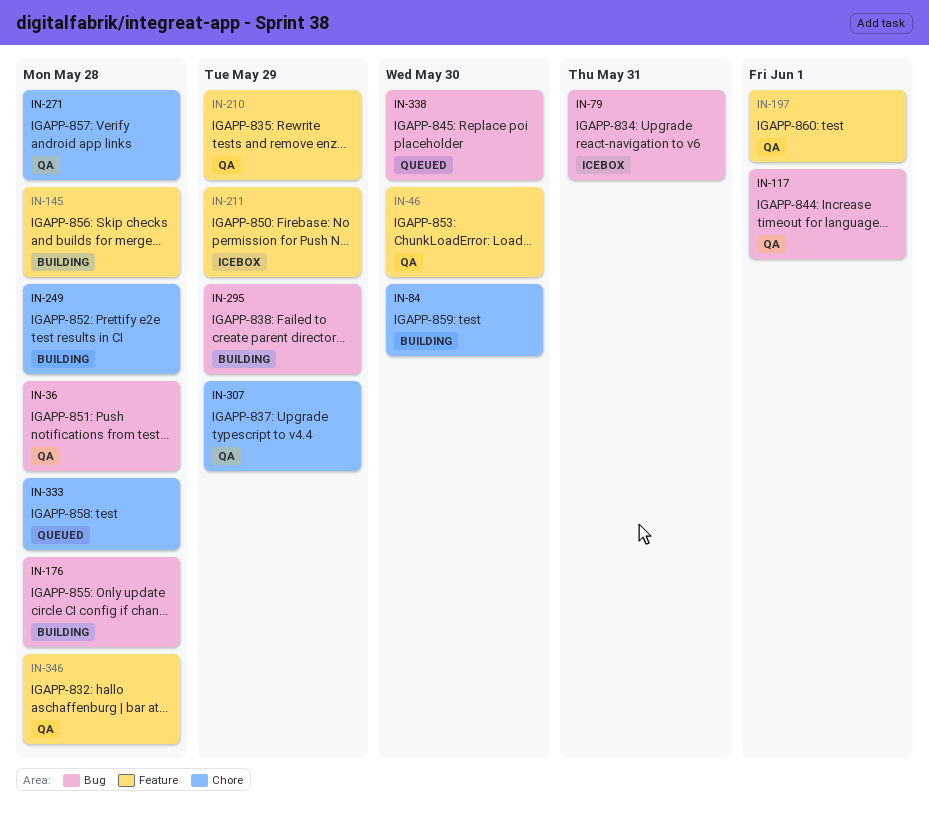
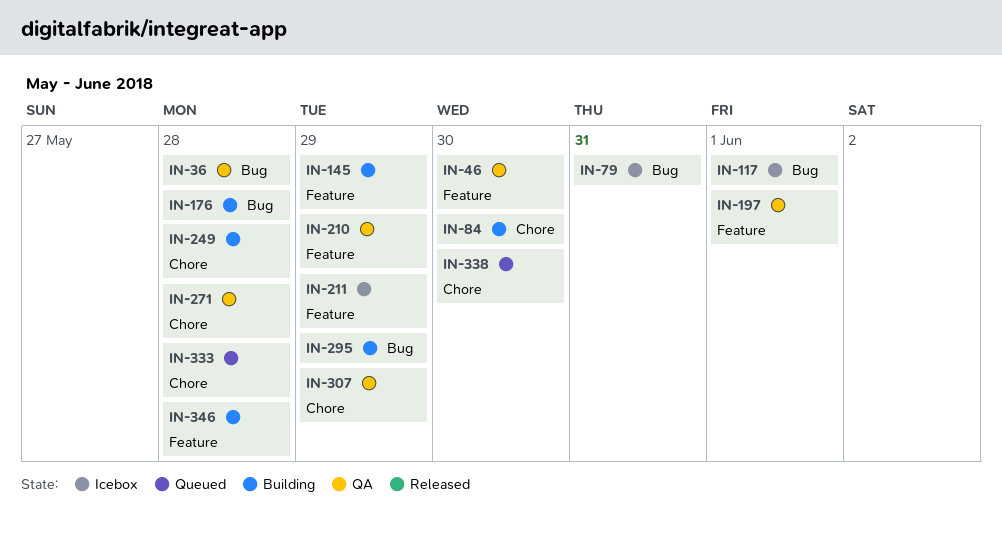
IN-117, status: QA -> Icebox
IN-145, due: May 28 -> May 29
IN-338, label: Bug -> Chore
IN-346, status: QA -> Building

